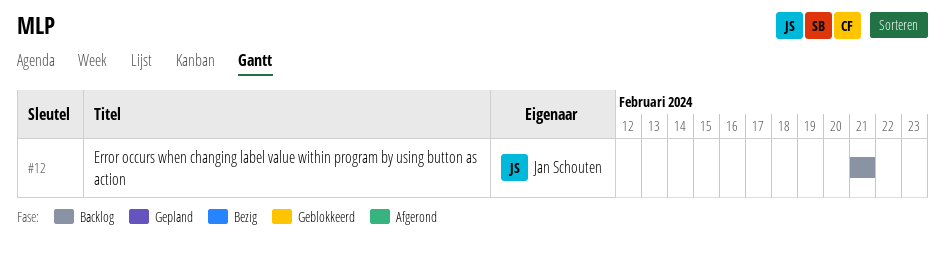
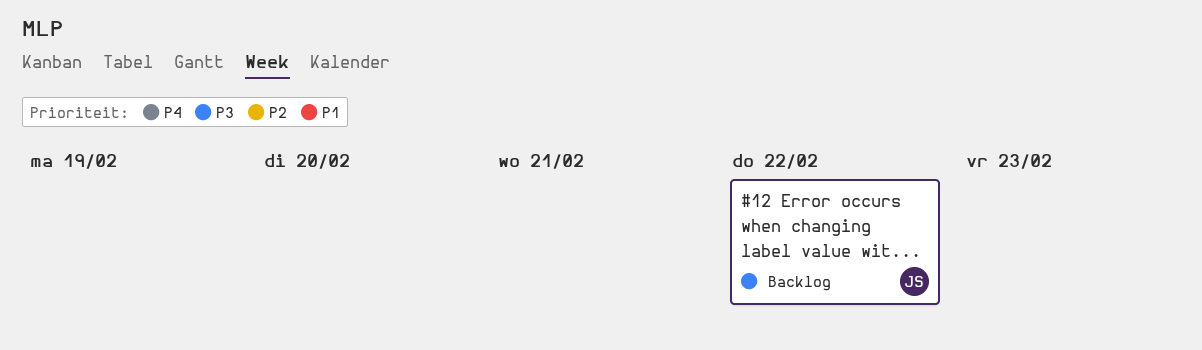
#12, due: Feb 21 -> Feb 22

